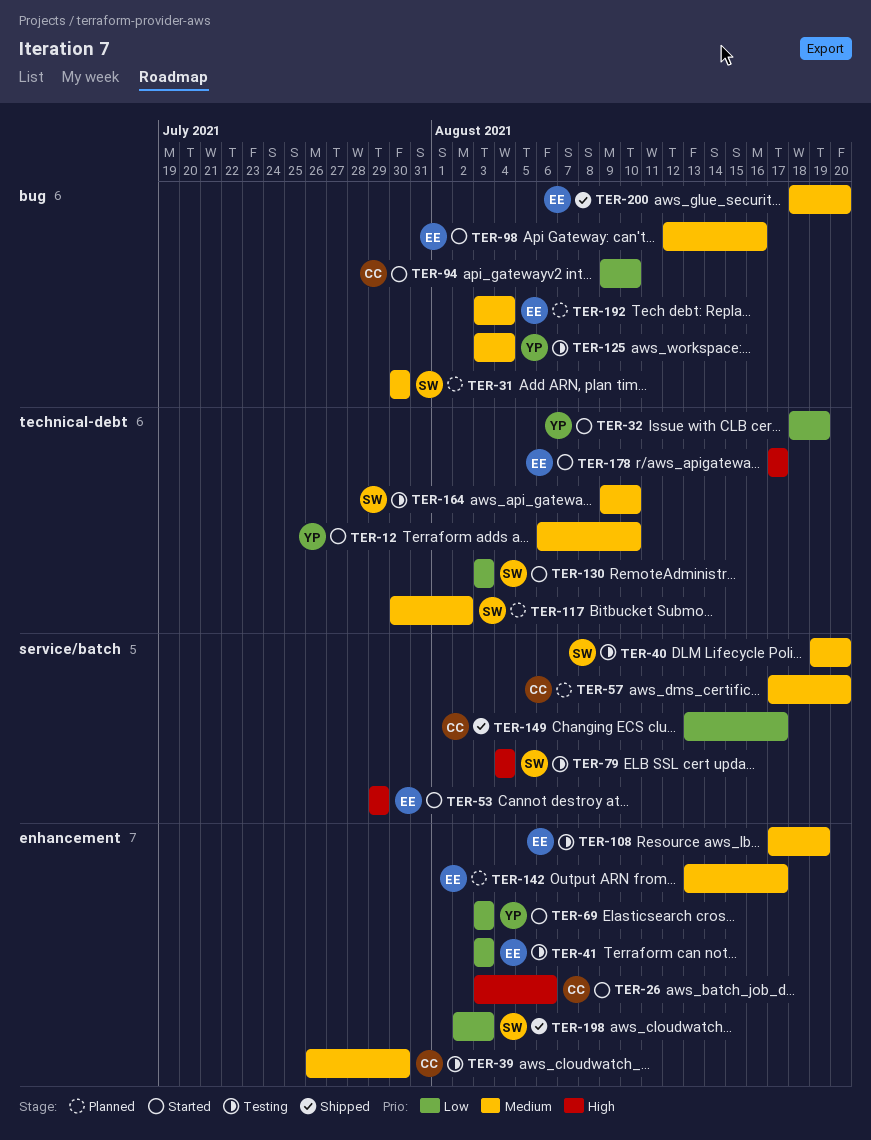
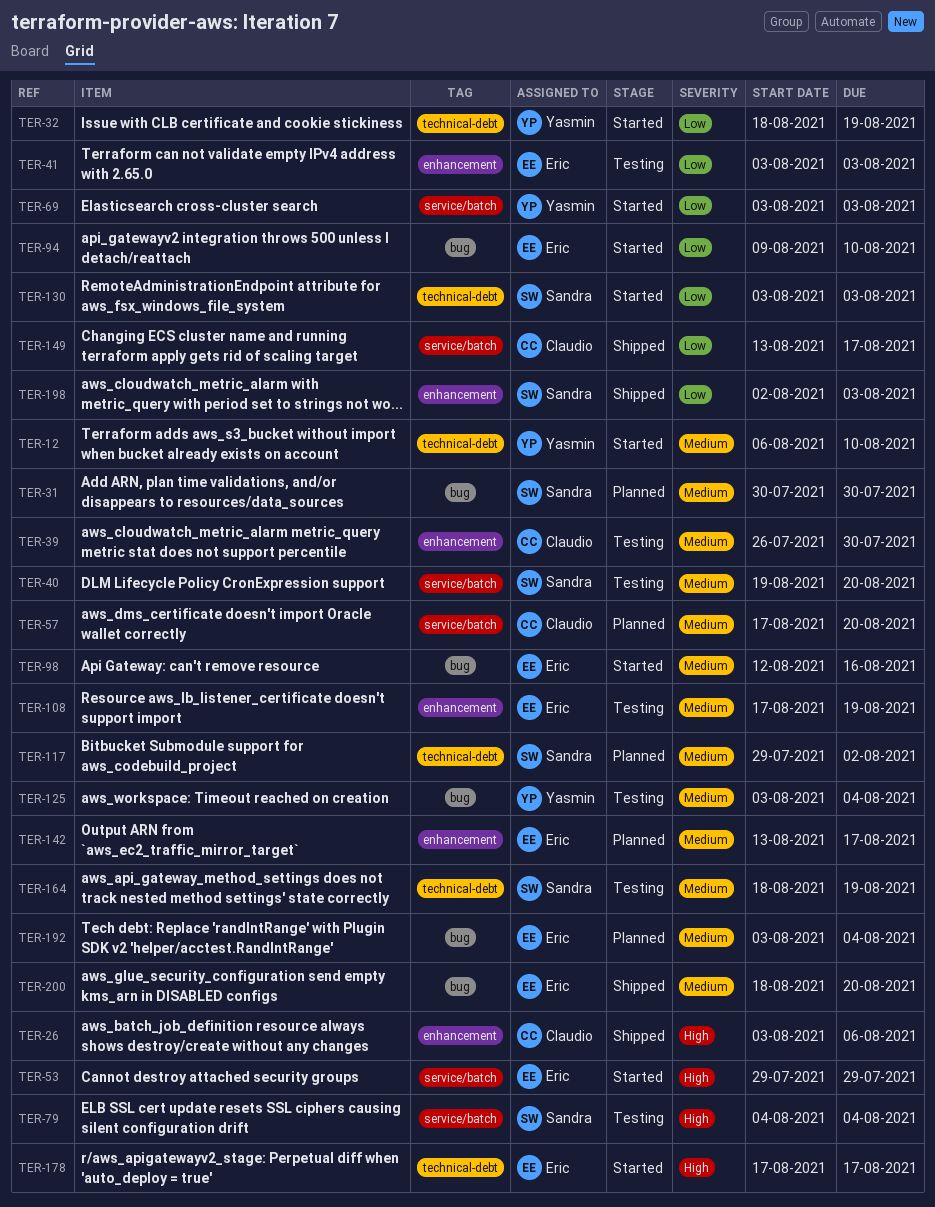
TER-26, status: Started -> Shipped
TER-69, label: enhancement -> service/batch
TER-94, owner: Claudio -> Eric
TER-117, start: Jul 30 -> Jul 29
TER-164, start: Aug 9 -> Aug 18
TER-164, due: Aug 10 -> Aug 19

